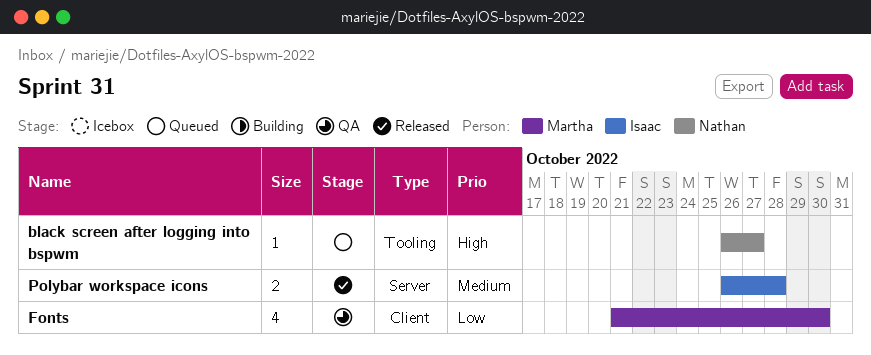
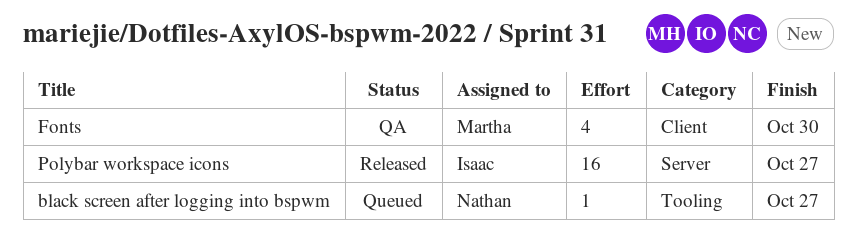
Polybar workspace icons, estimate: 2 -> 16
Polybar workspace icons, due: Oct 28 -> Oct 27

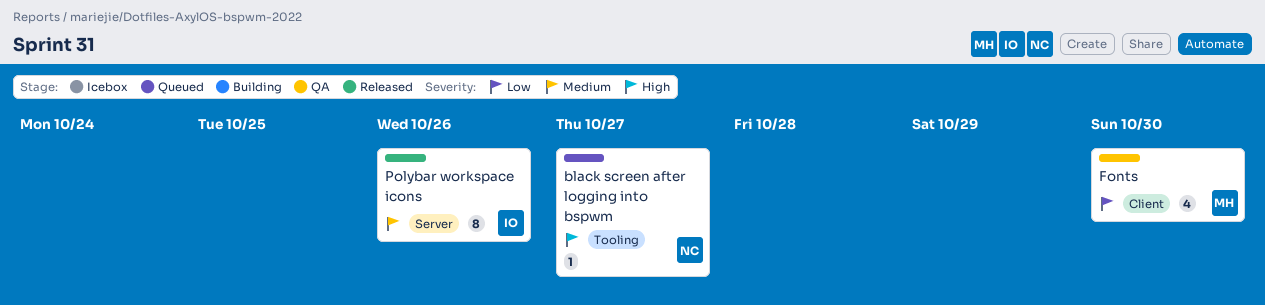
Polybar workspace icons, estimate: 16 -> 8
Polybar workspace icons, due: Oct 27 -> Oct 26

